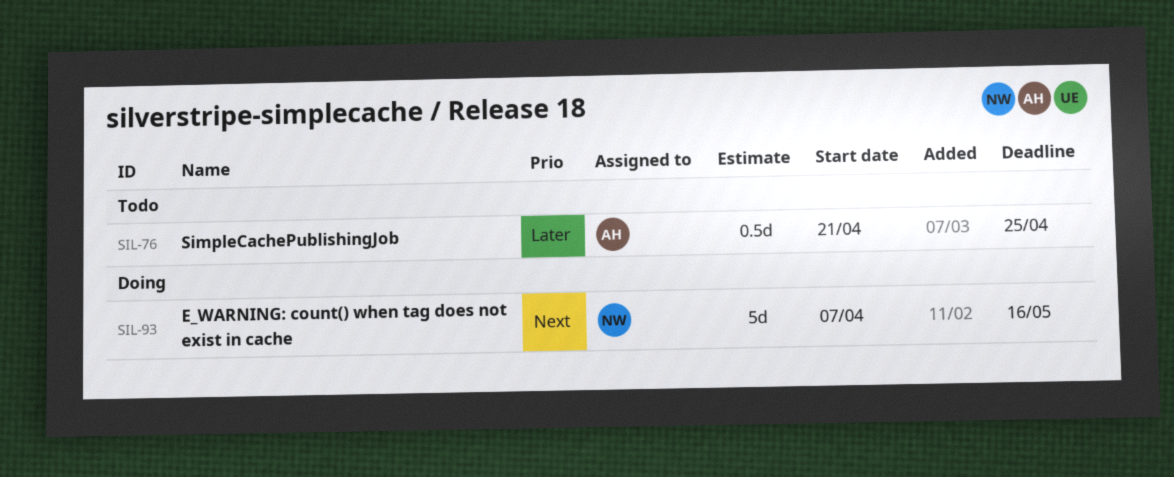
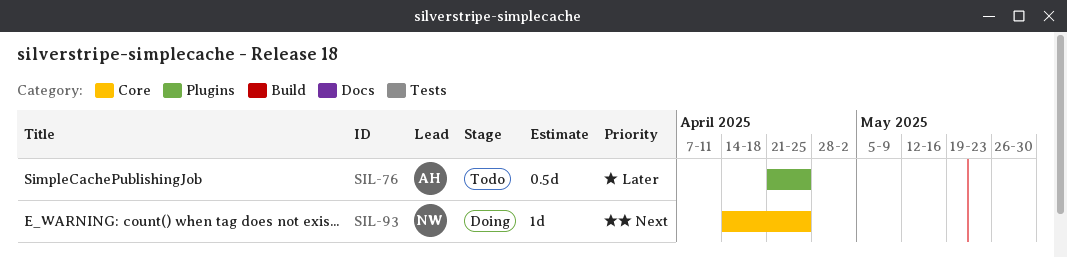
SIL-93, estimate: 5d -> 1d
SIL-93, start: Apr 7 -> Apr 14
SIL-93, due: May 16 -> Apr 25

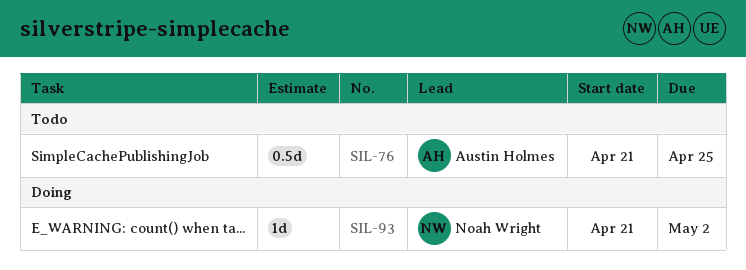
SIL-93, start: Apr 14 -> Apr 21
SIL-93, due: Apr 25 -> May 2

